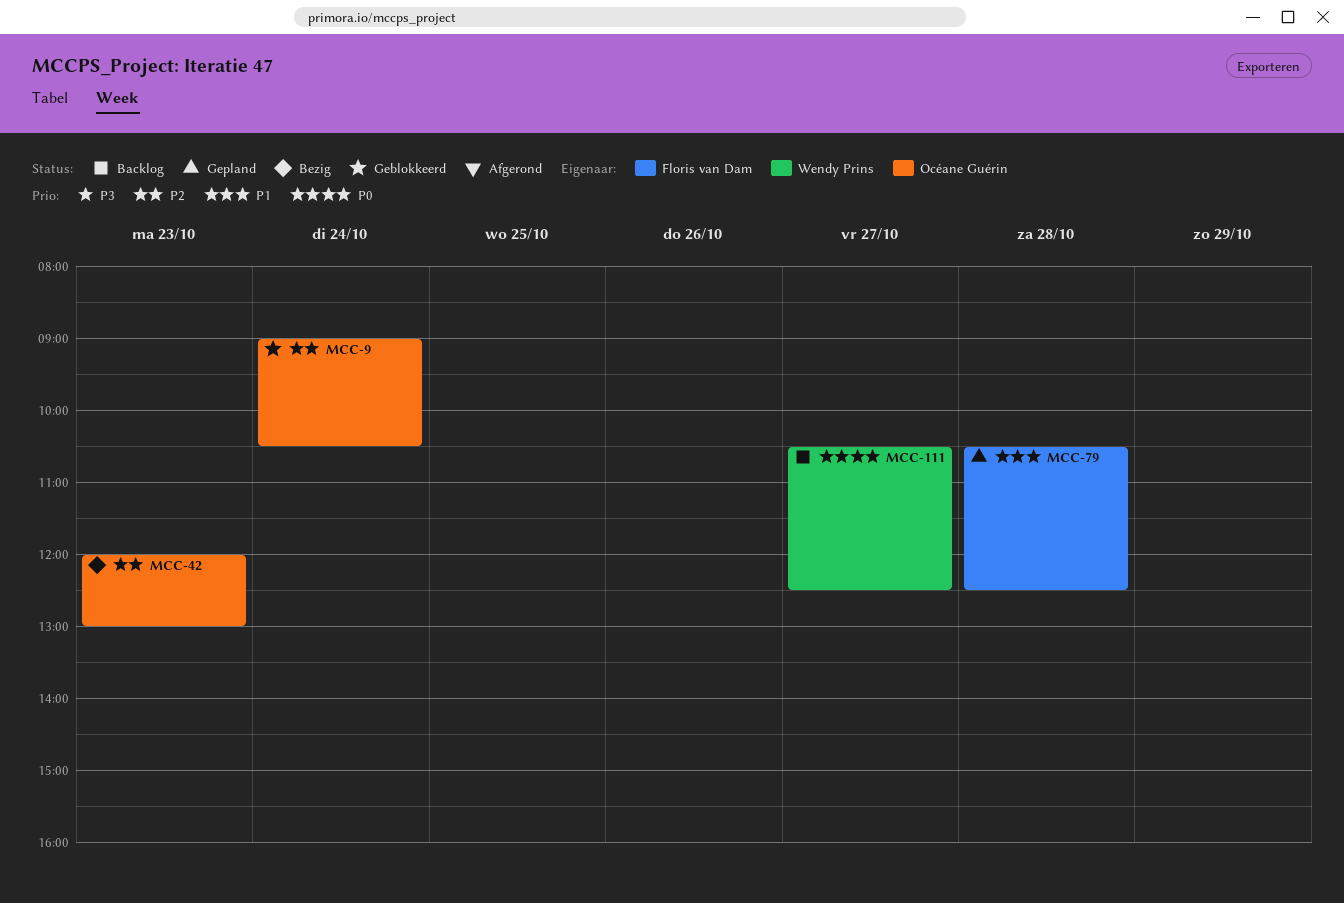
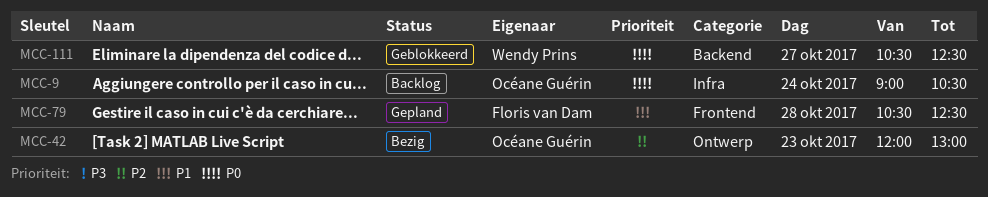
MCC-9, status: Geblokkeerd -> Backlog
MCC-9, priority: P2 -> P0
MCC-111, status: Backlog -> Geblokkeerd

